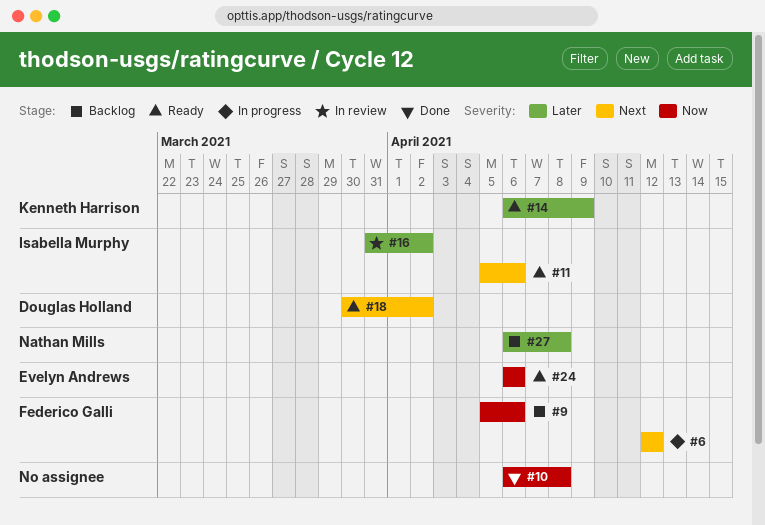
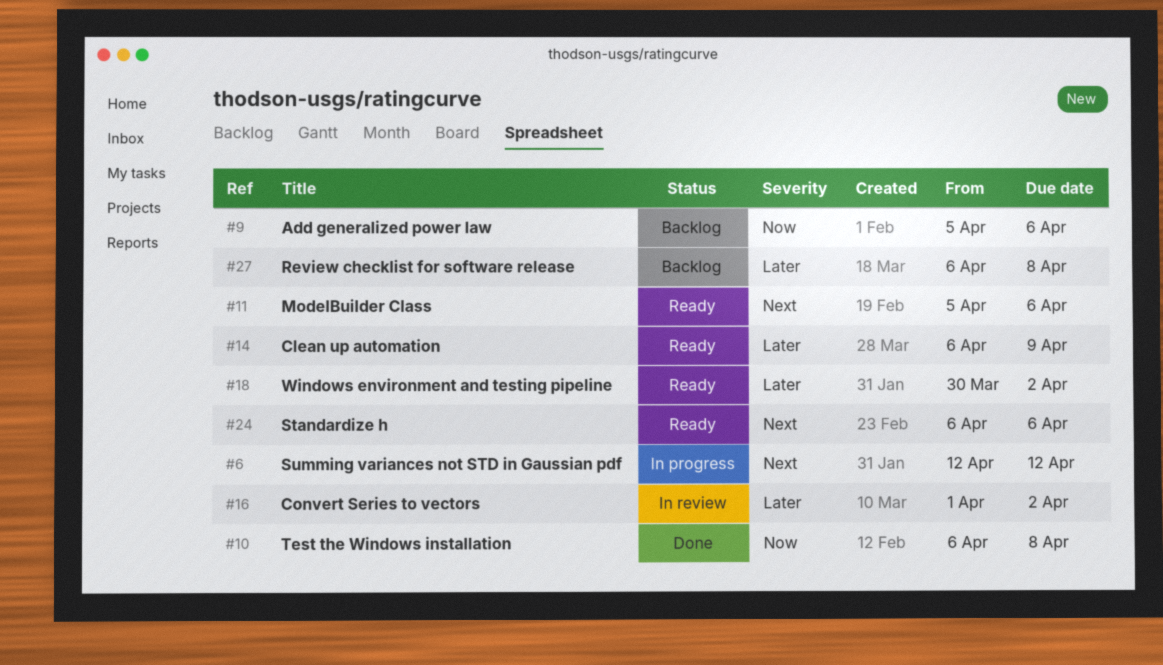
#16, start: Mar 31 -> Apr 1
#18, priority: Next -> Later
#24, priority: Now -> Next

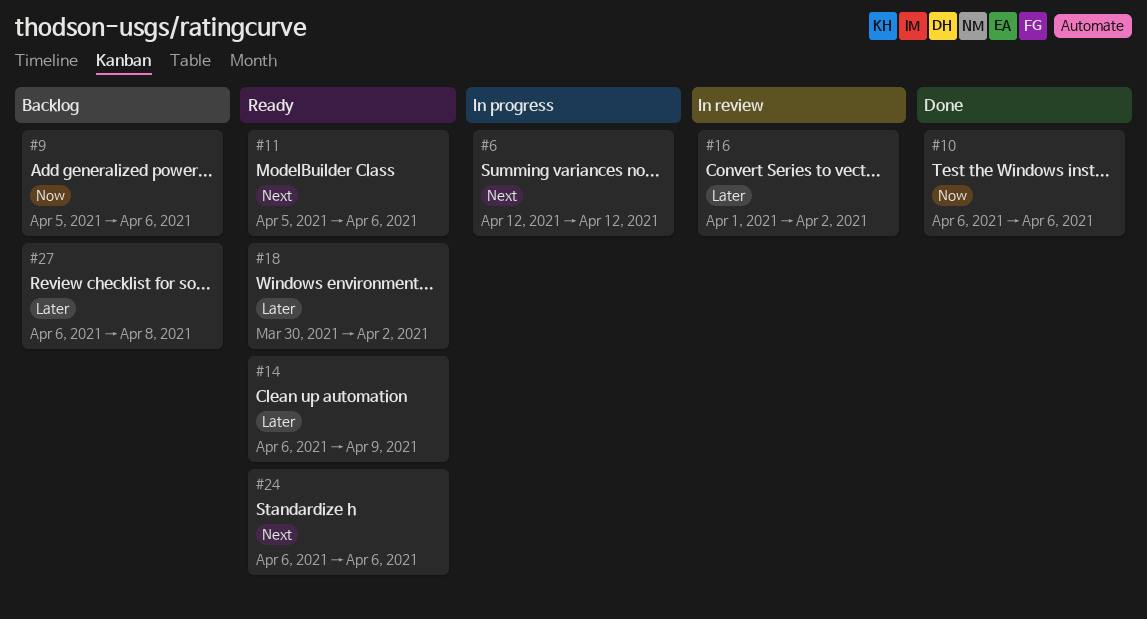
#10, due: Apr 8 -> Apr 6

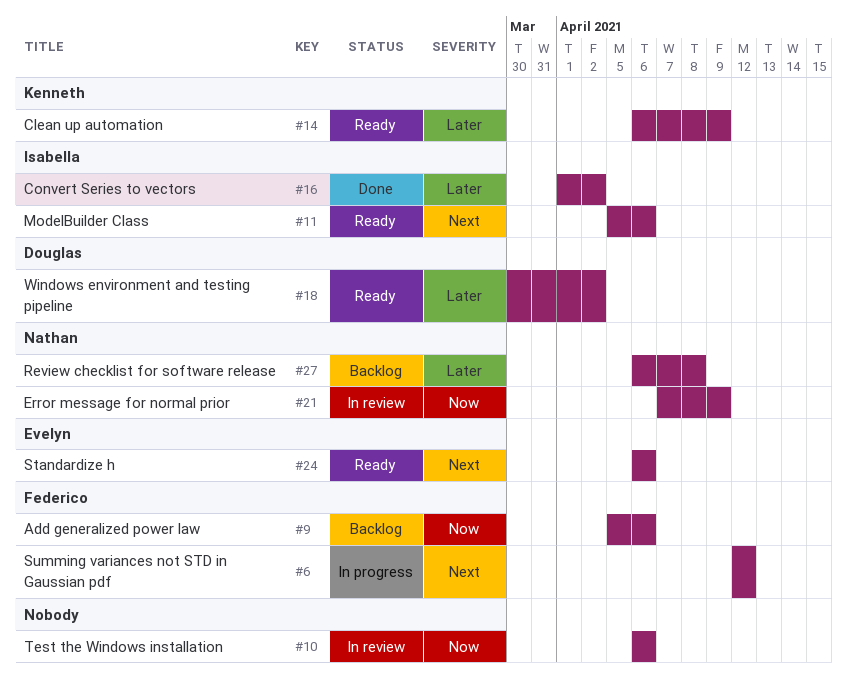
#10, status: Done -> In review
#16, status: In review -> Done
#21: none -> present

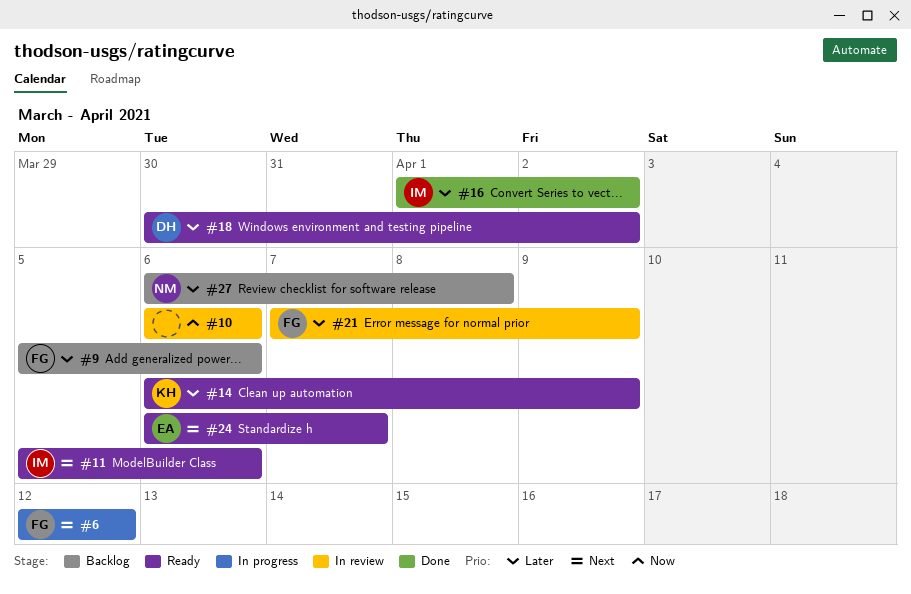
#9, priority: Now -> Later
#21, owner: Nathan -> Federico
#21, priority: Now -> Later
#24, due: Apr 6 -> Apr 7

